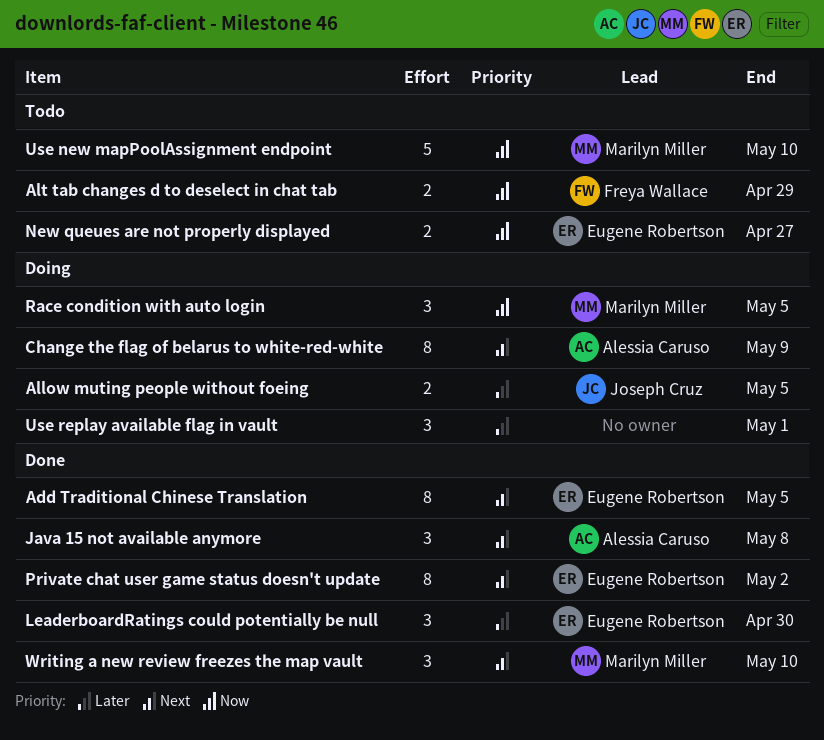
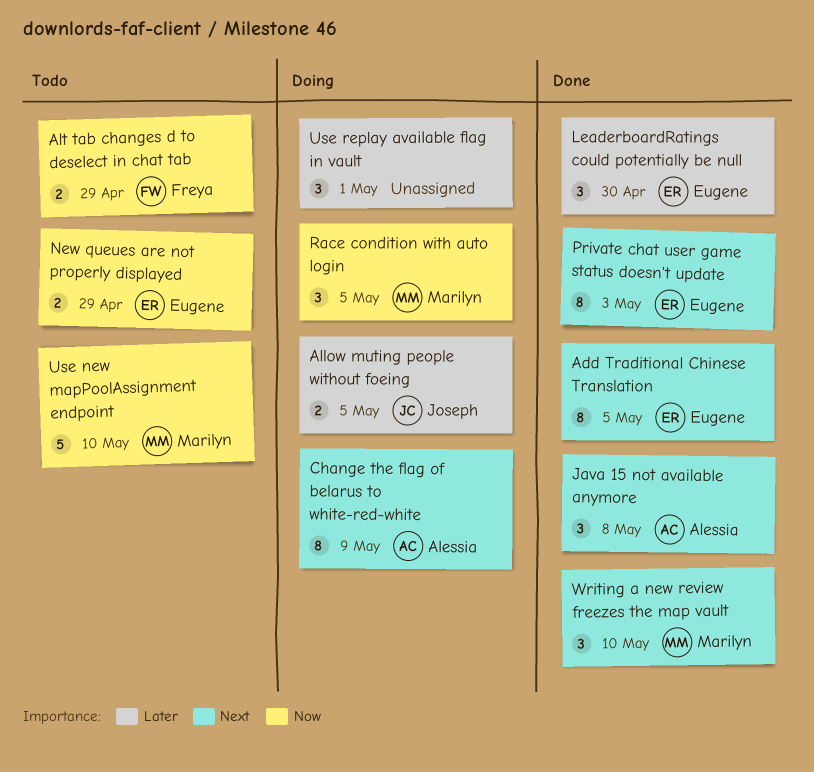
New queues are not properly displayed, due: Apr 27 -> Apr 29
Private chat user game status doesn't update, due: May 2 -> May 3

